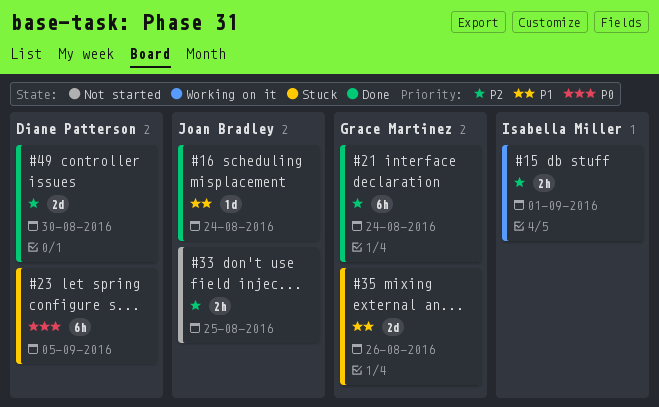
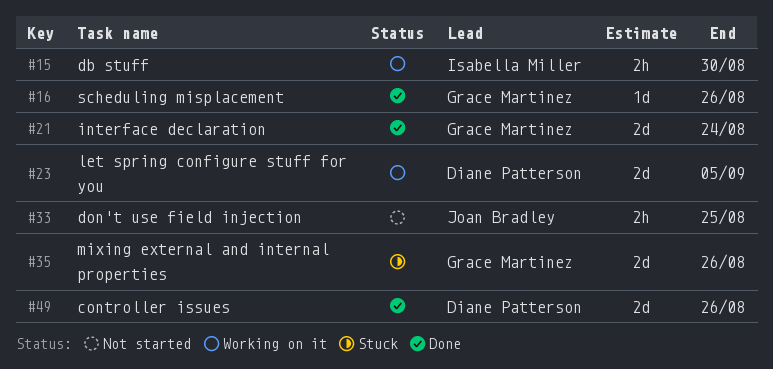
#15, due: Sep 1 -> Aug 30
#16, owner: Joan Bradley -> Grace Martinez
#16, due: Aug 24 -> Aug 26
#21, estimate: 6h -> 2d
#23, status: Stuck -> Working on it
#23, estimate: 6h -> 2d
#49, due: Aug 30 -> Aug 26

